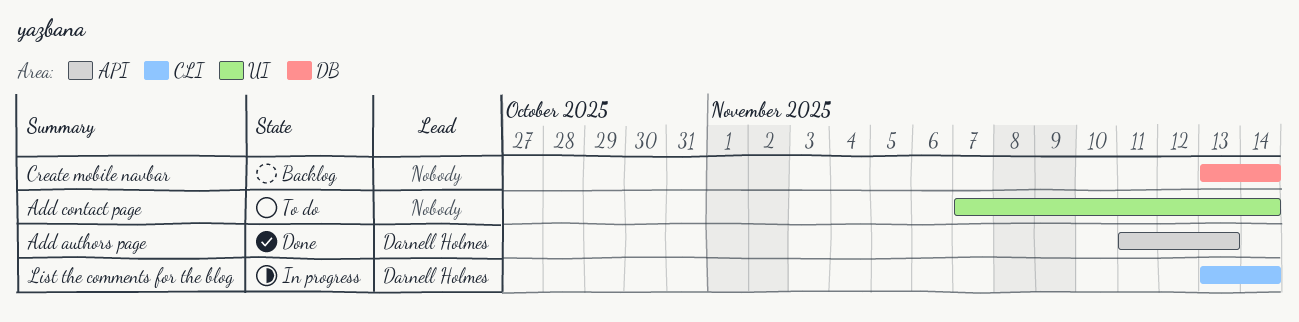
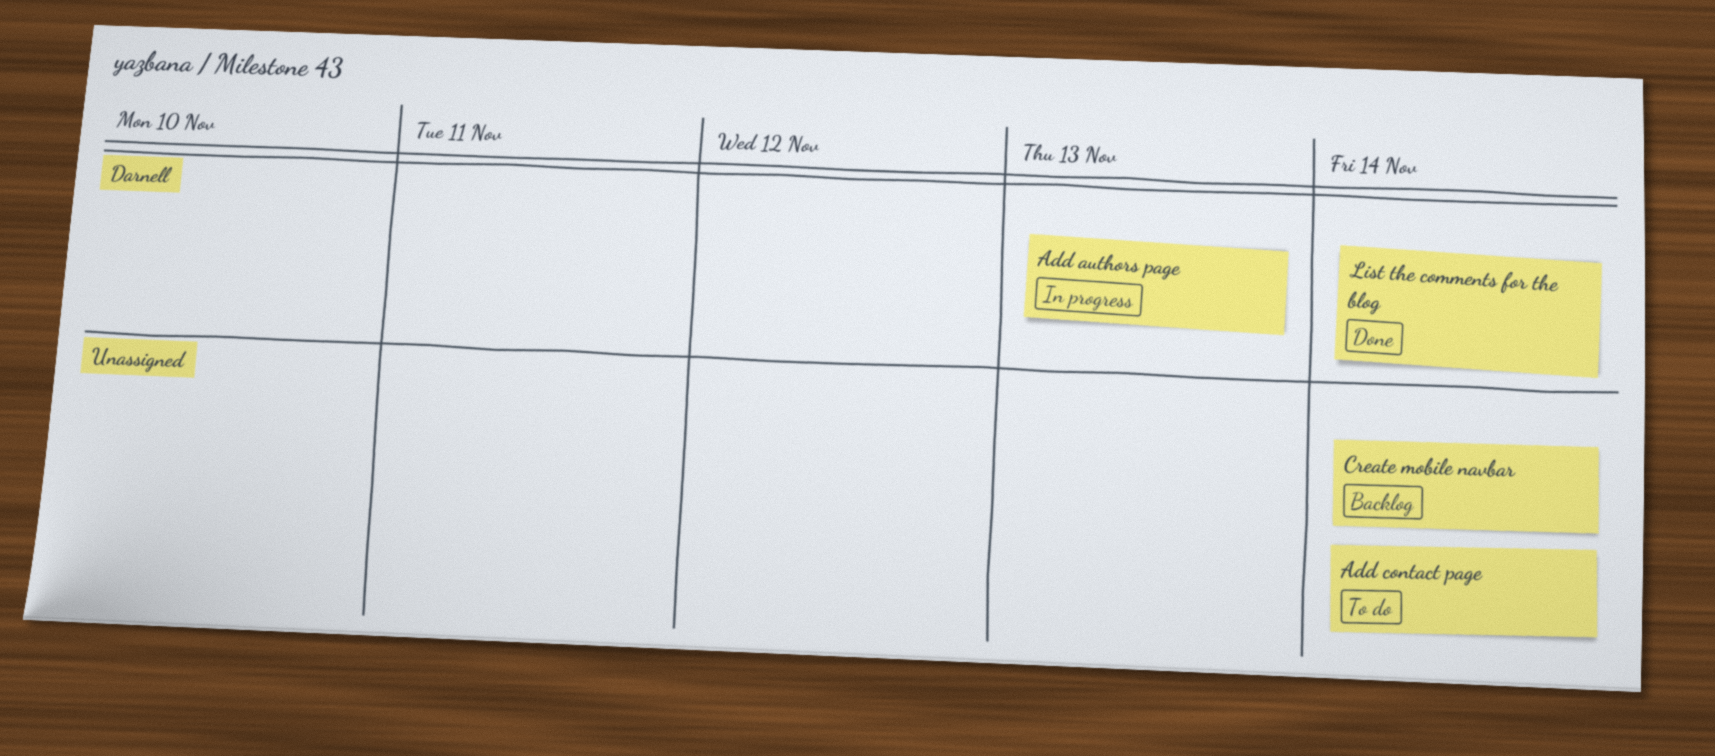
Add authors page, status: Done -> In progress
List the comments for the blog, status: In progress -> Done

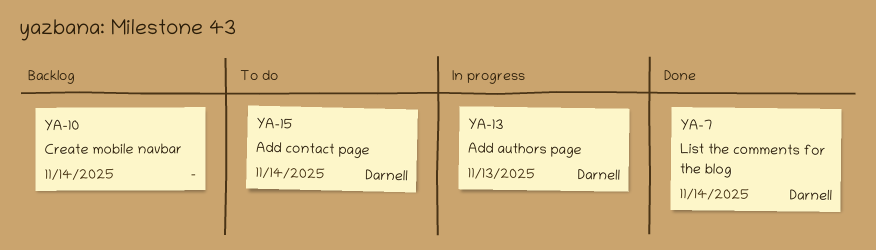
Add contact page, owner: none -> Darnell

